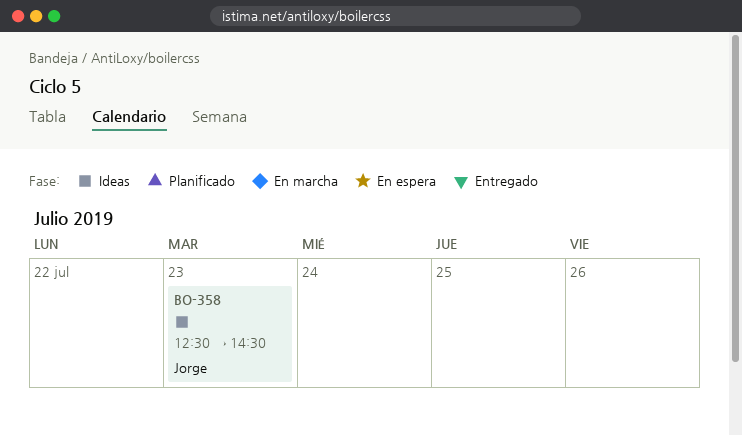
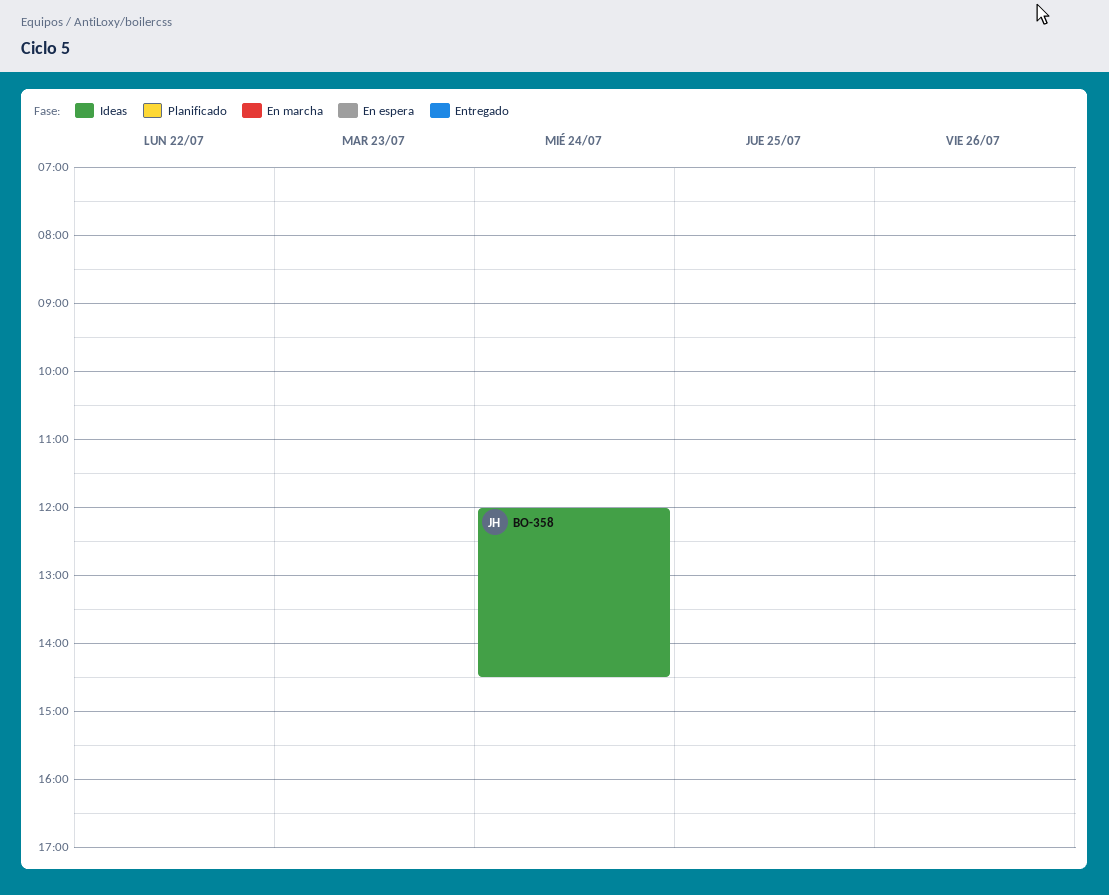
BO-358, day: Jul 23 -> Jul 24
BO-358, begins: 12:30 -> 12:00

